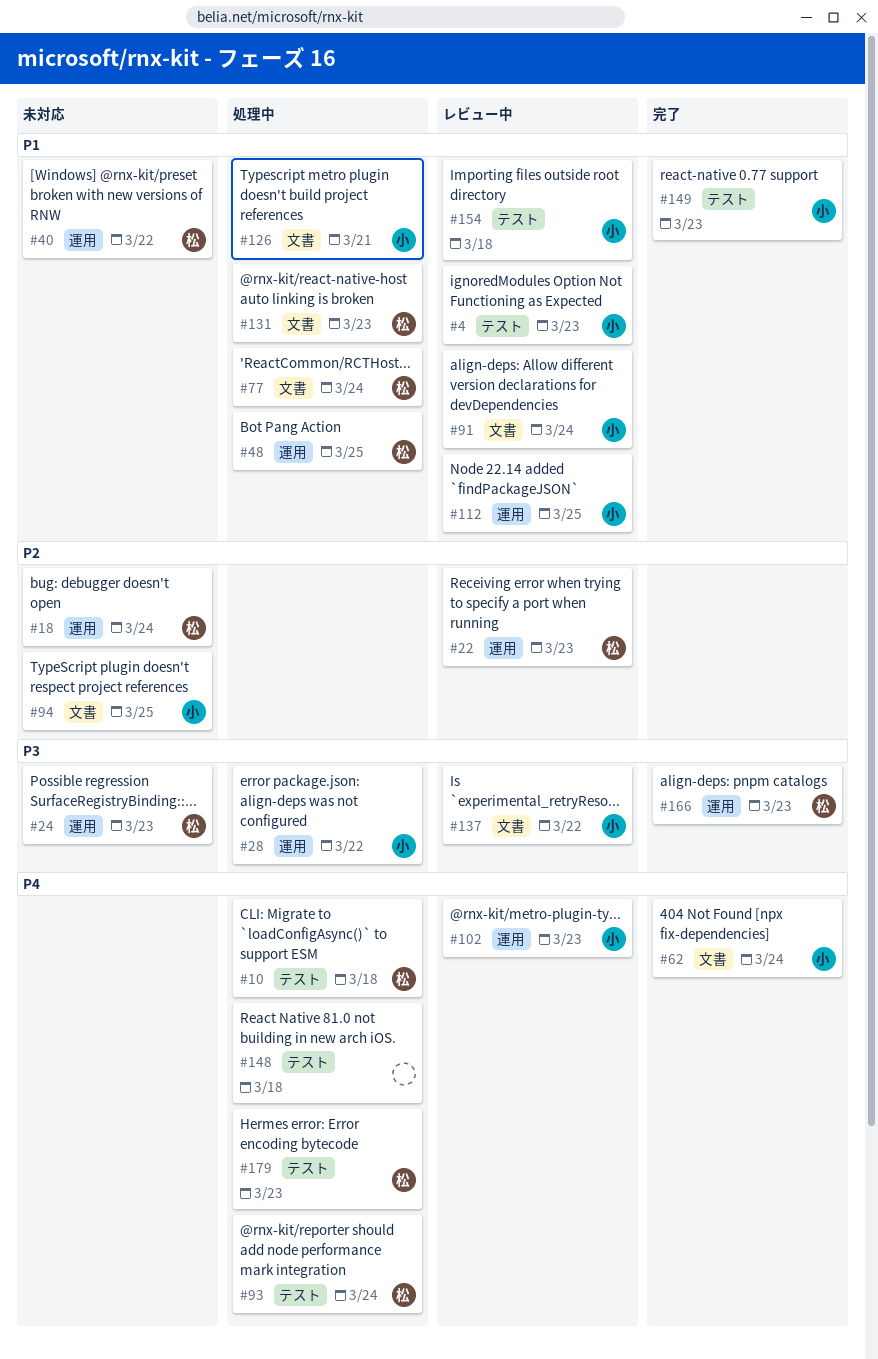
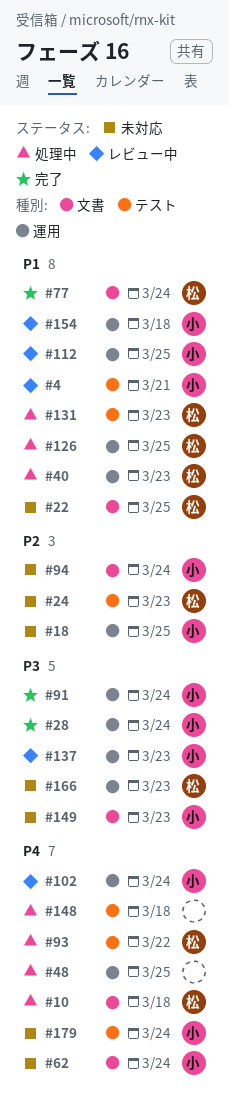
#4, due: Mar 23 -> Mar 21
#10, label: テスト -> 文書
#18, owner: 松 -> 小
#18, due: Mar 24 -> Mar 25
#22, status: レビュー中 -> 未対応
#22, priority: P2 -> P1
#22, label: 運用 -> 文書
#22, due: Mar 23 -> Mar 25
#24, priority: P3 -> P2
#24, label: 運用 -> テスト
#28, status: 処理中 -> 完了
#28, due: Mar 22 -> Mar 24
#40, status: 未対応 -> 処理中
#40, due: Mar 22 -> Mar 23
#48, owner: 松 -> none
#48, priority: P1 -> P4
#62, status: 完了 -> 未対応
#77, status: 処理中 -> 完了
#91, status: レビュー中 -> 完了
#91, priority: P1 -> P3
#91, label: 文書 -> 運用
#93, due: Mar 24 -> Mar 22
#94, due: Mar 25 -> Mar 24
#102, due: Mar 23 -> Mar 24
#126, owner: 小 -> 松
#126, label: 文書 -> 運用
#126, due: Mar 21 -> Mar 25
#131, label: 文書 -> テスト
#137, label: 文書 -> 運用
#137, due: Mar 22 -> Mar 23
#149, status: 完了 -> 未対応
#149, priority: P1 -> P3
#149, label: テスト -> 文書
#154, label: テスト -> 運用
#166, status: 完了 -> 未対応
#179, status: 処理中 -> 未対応
#179, owner: 松 -> 小
#179, due: Mar 23 -> Mar 24

